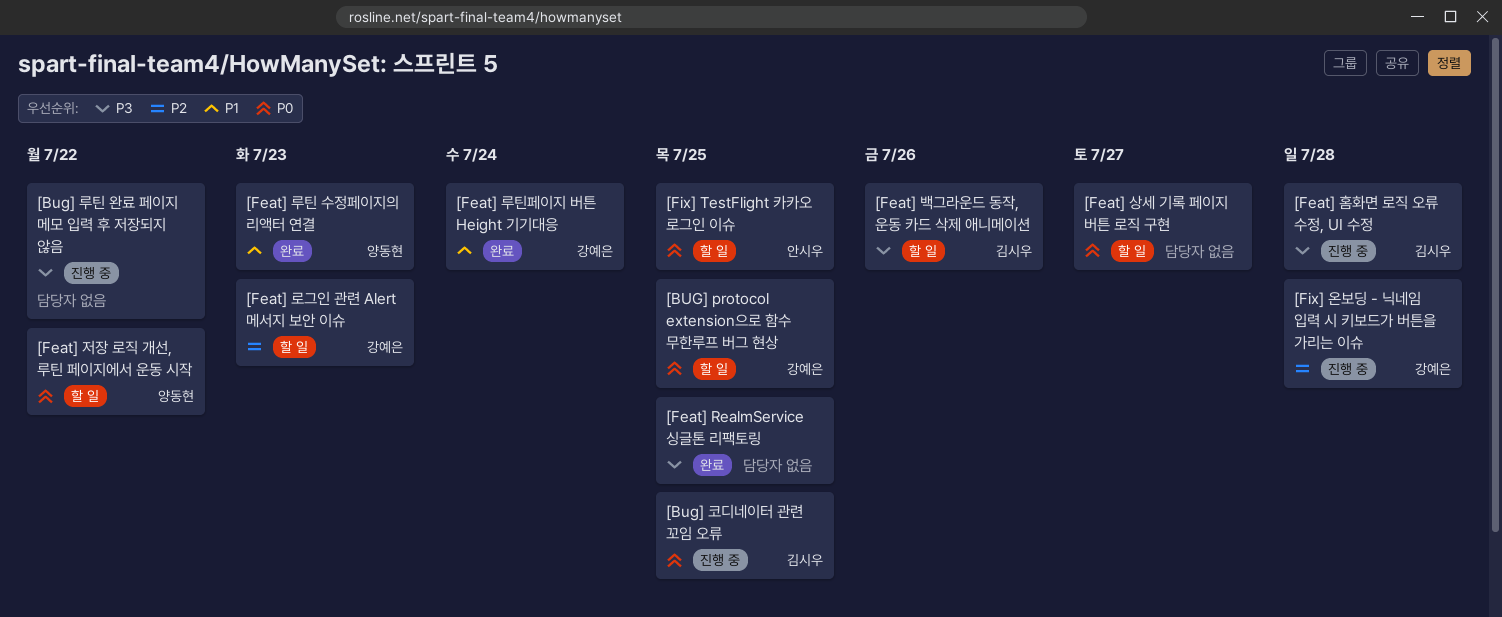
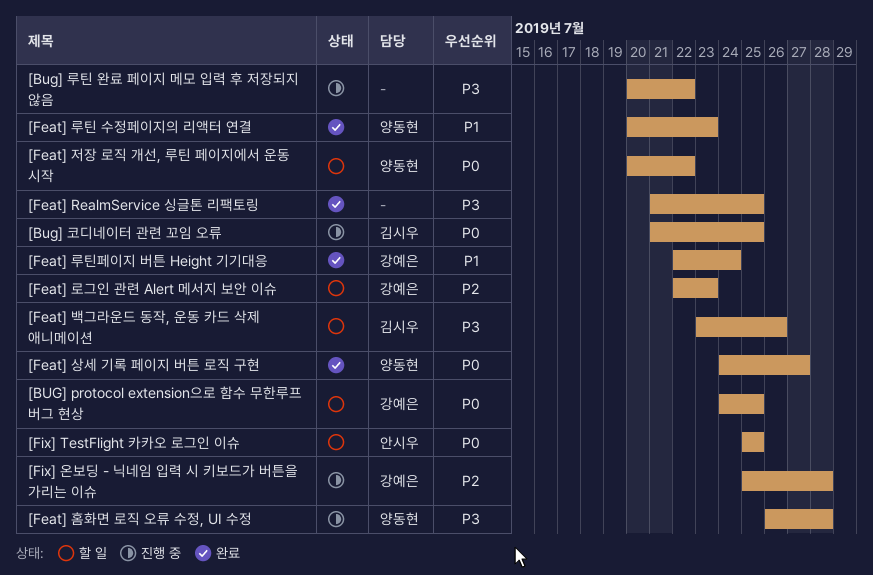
[Feat] 상세 기록 페이지 버튼 로직 구현, status: 할 일 -> 완료
[Feat] 상세 기록 페이지 버튼 로직 구현, owner: none -> 양동현
[Feat] 홈화면 로직 오류 수정, UI 수정, owner: 김시우 -> 양동현

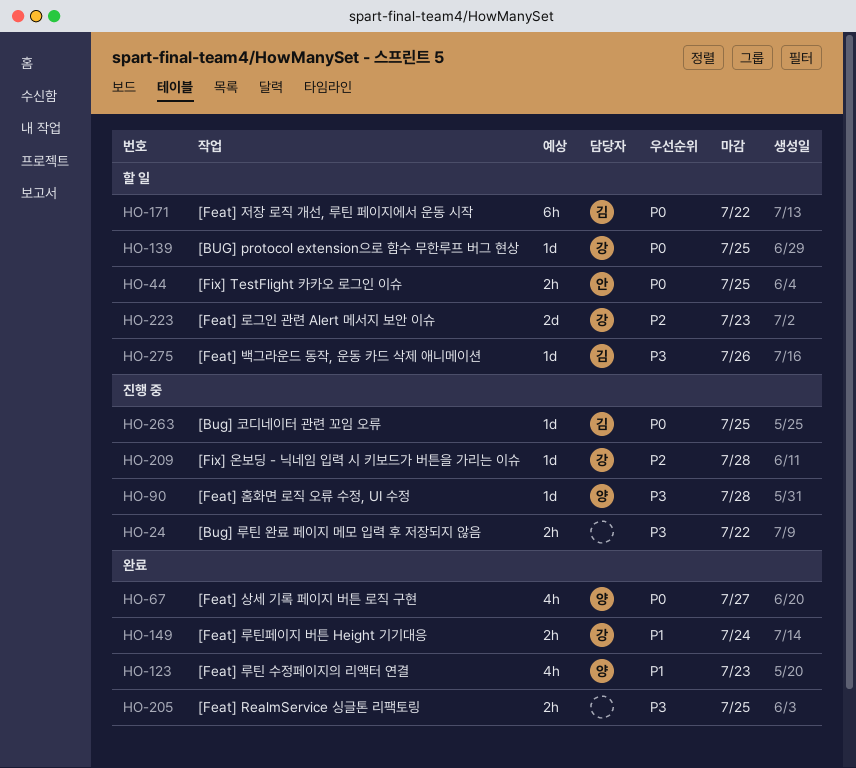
[Feat] 저장 로직 개선, 루틴 페이지에서 운동 시작, owner: 양동현 -> 김시우

